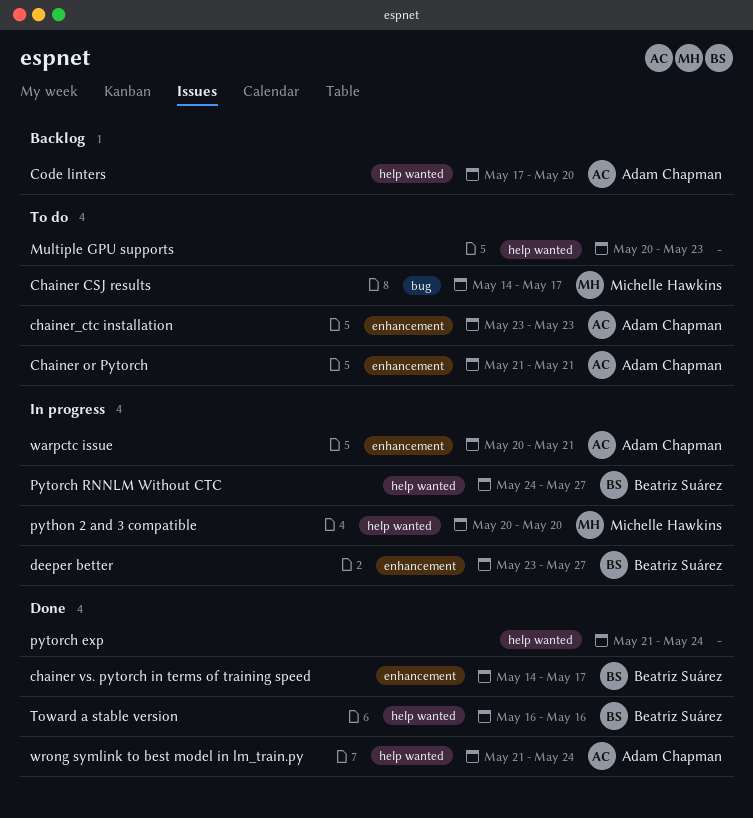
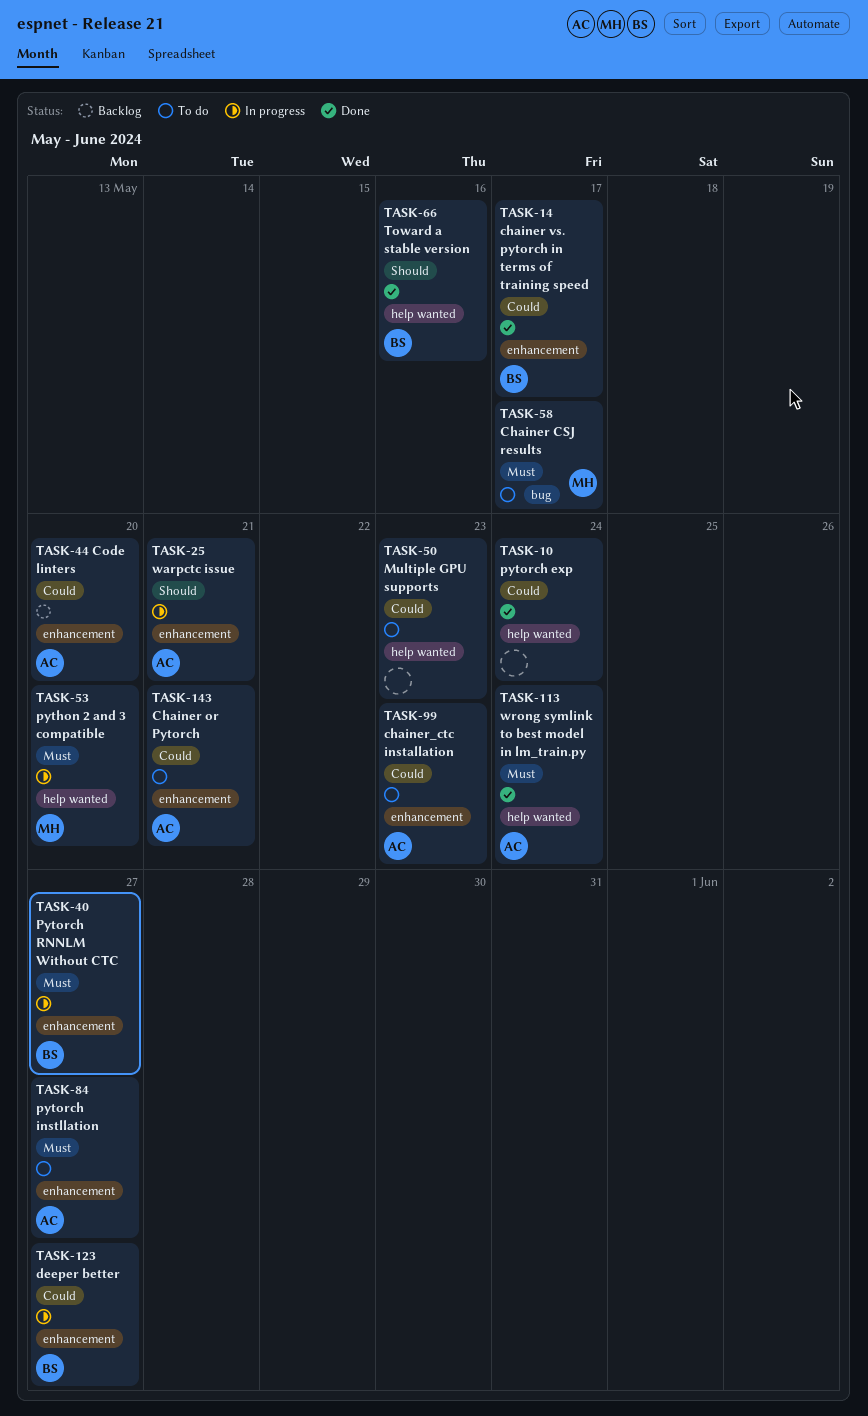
Code linters, label: help wanted -> enhancement
pytorch instllation: none -> present
Pytorch RNNLM Without CTC, label: help wanted -> enhancement

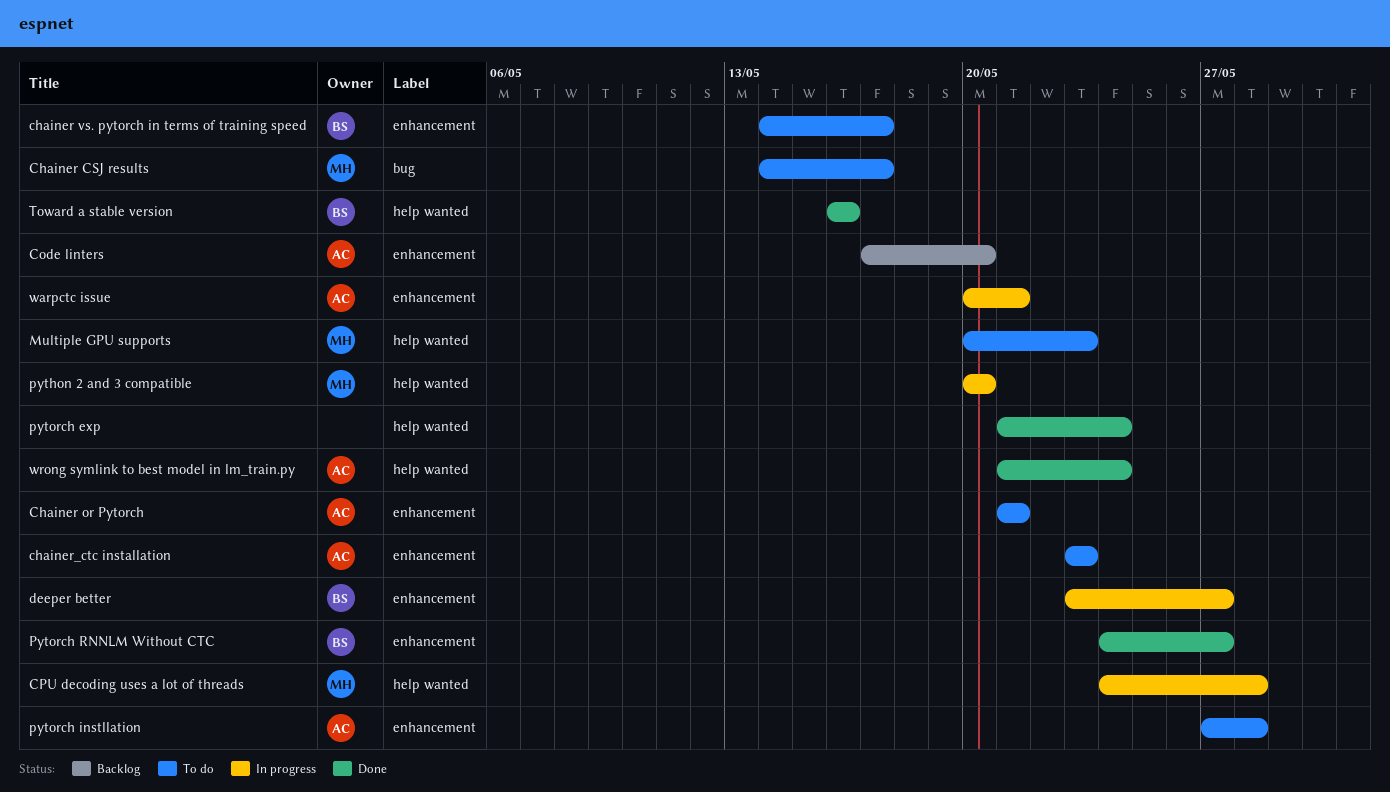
chainer vs. pytorch in terms of training speed, status: Done -> To do
CPU decoding uses a lot of threads: none -> present
Multiple GPU supports, owner: none -> MH
pytorch instllation, due: May 27 -> May 28
Pytorch RNNLM Without CTC, status: In progress -> Done

